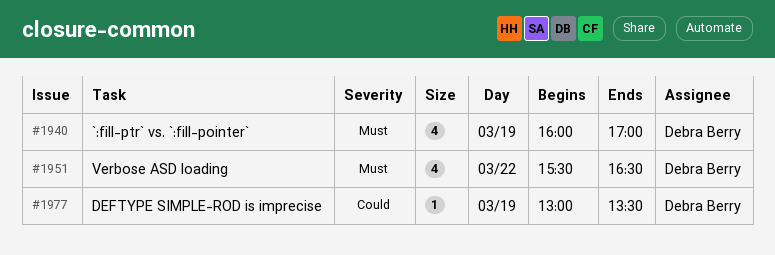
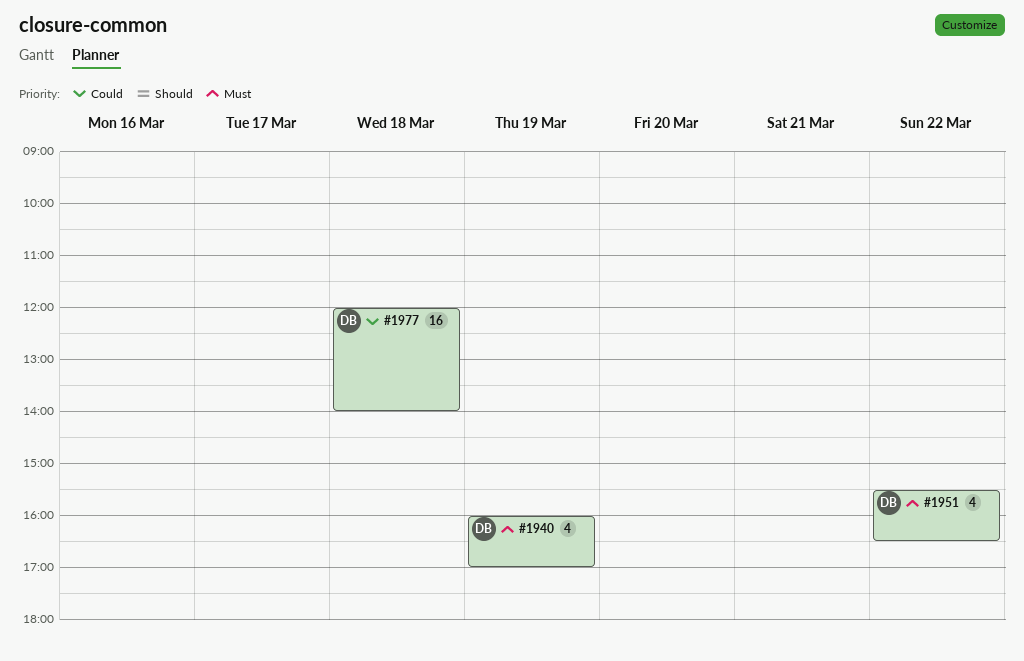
#1977, estimate: 1 -> 16
#1977, day: Mar 19 -> Mar 18
#1977, begins: 13:00 -> 12:00
#1977, ends: 13:30 -> 14:00

